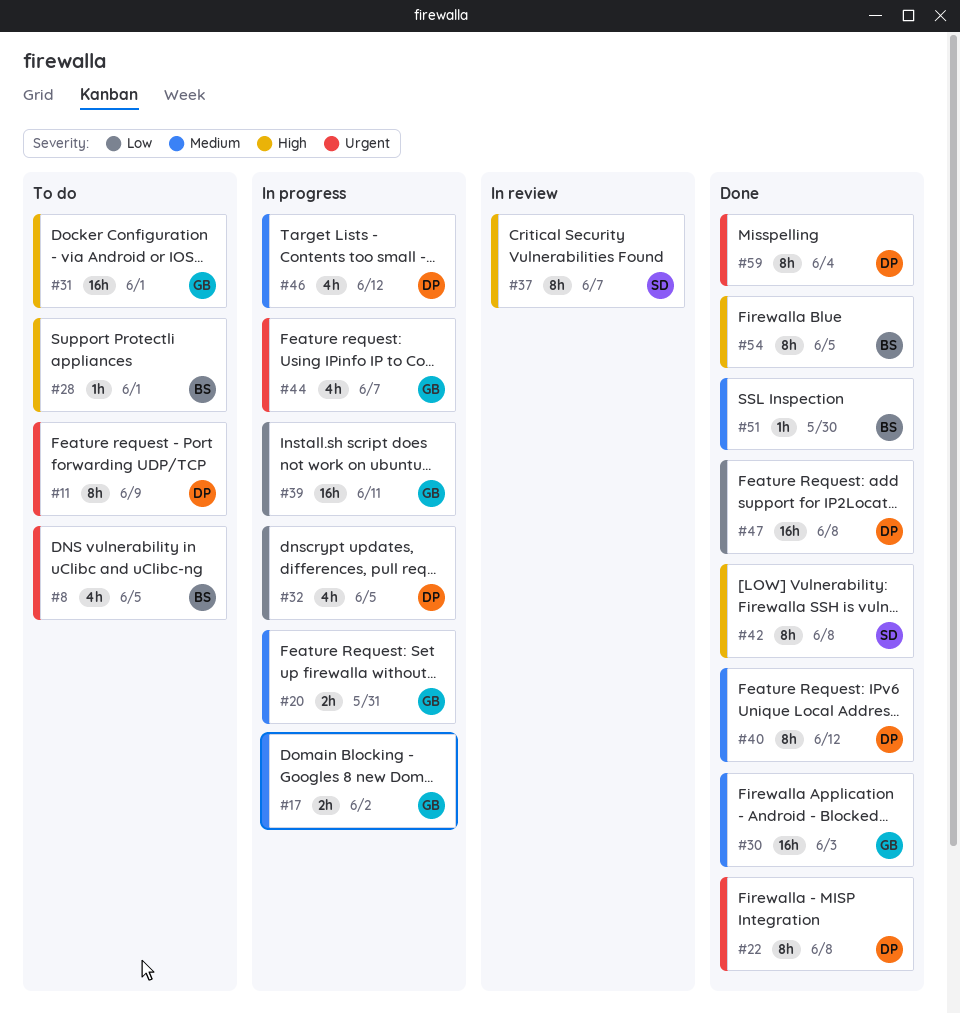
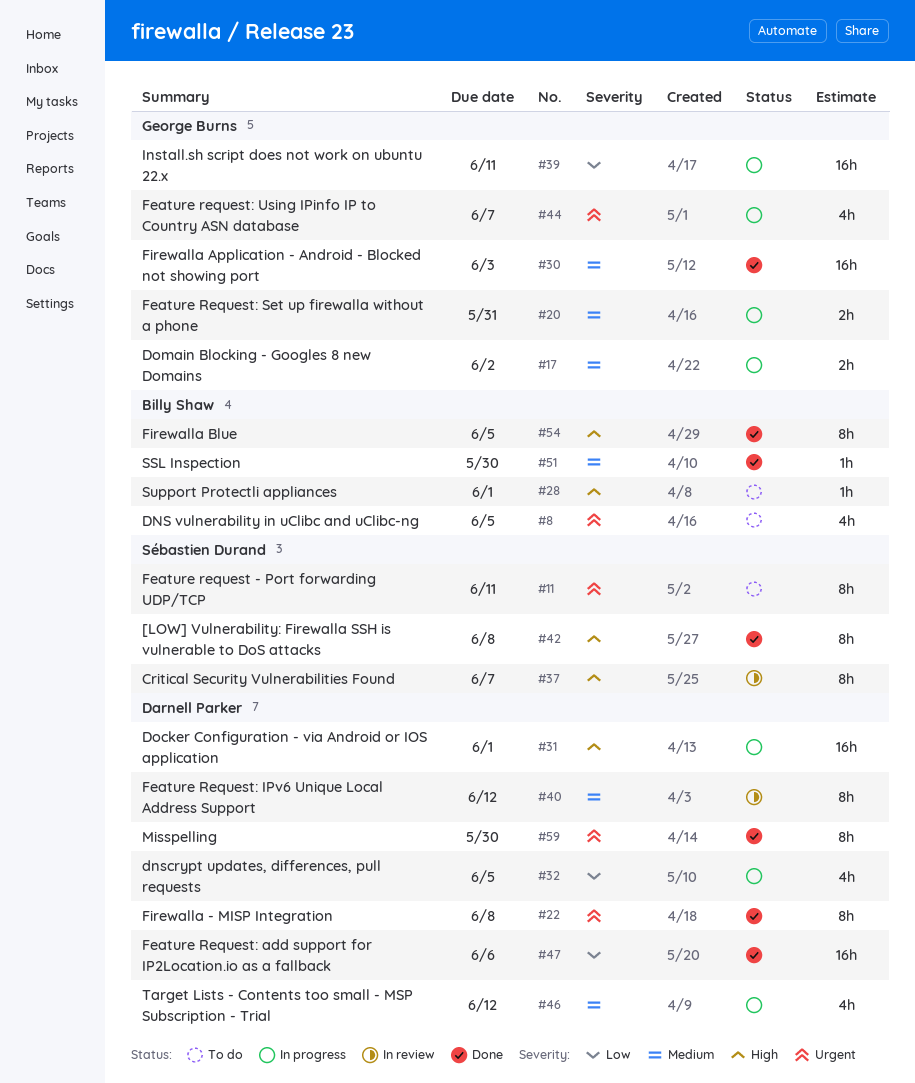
#11, owner: Darnell Parker -> Sébastien Durand
#11, due: Jun 9 -> Jun 11
#31, status: To do -> In progress
#31, owner: George Burns -> Darnell Parker
#40, status: Done -> In review
#47, due: Jun 8 -> Jun 6
#59, due: Jun 4 -> May 30

